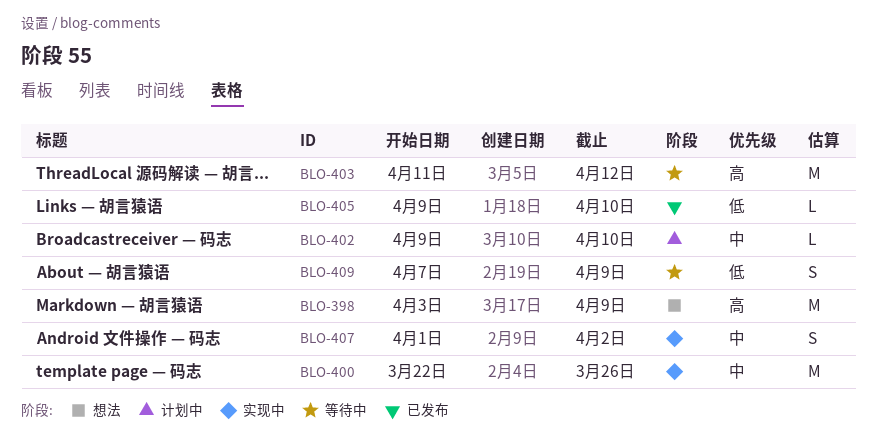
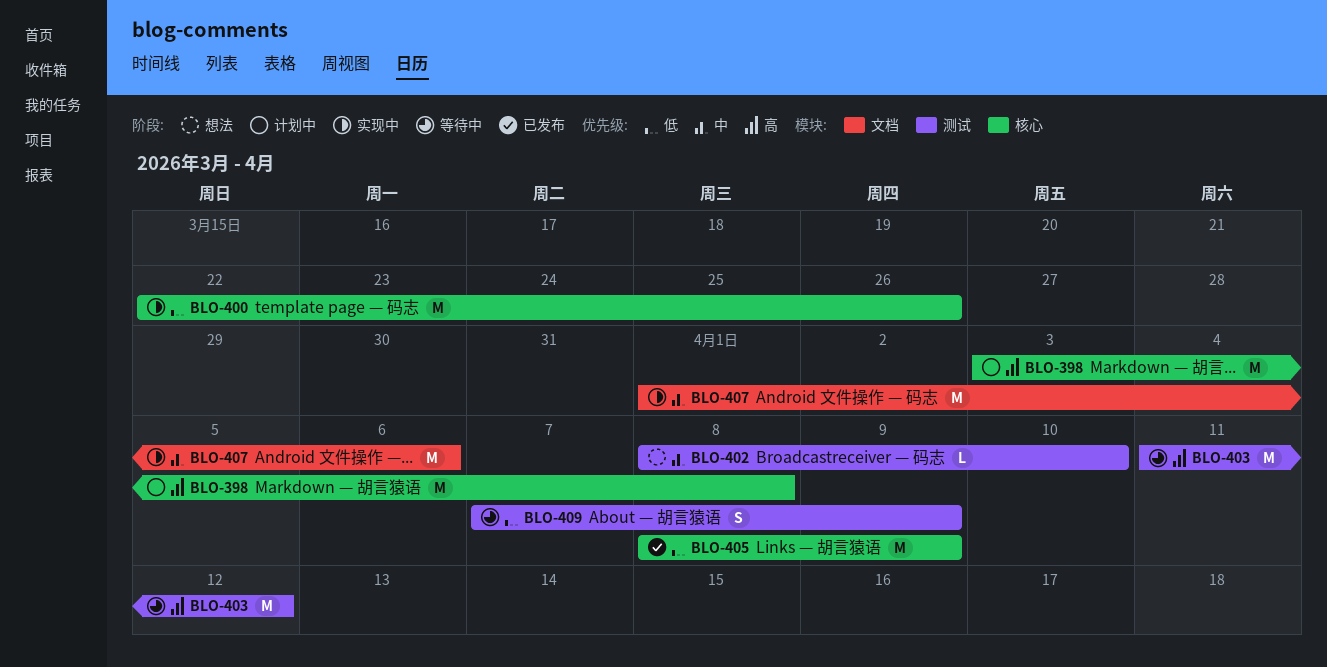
BLO-398, status: 想法 -> 计划中
BLO-398, due: Apr 9 -> Apr 8
BLO-400, priority: 中 -> 低
BLO-402, status: 计划中 -> 想法
BLO-402, start: Apr 9 -> Apr 8
BLO-405, estimate: L -> M
BLO-405, start: Apr 9 -> Apr 8
BLO-405, due: Apr 10 -> Apr 9
BLO-407, estimate: S -> M
BLO-407, due: Apr 2 -> Apr 6

